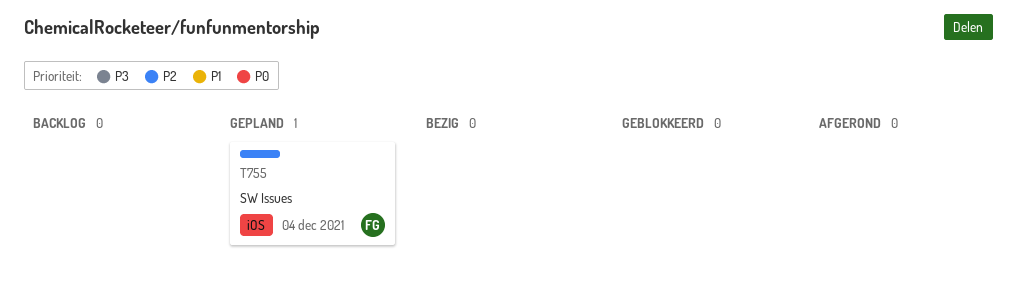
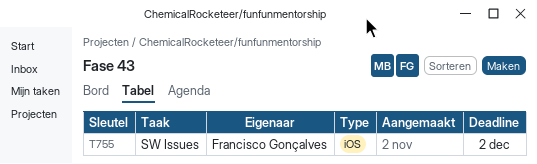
T755, due: Dec 4 -> Dec 2

